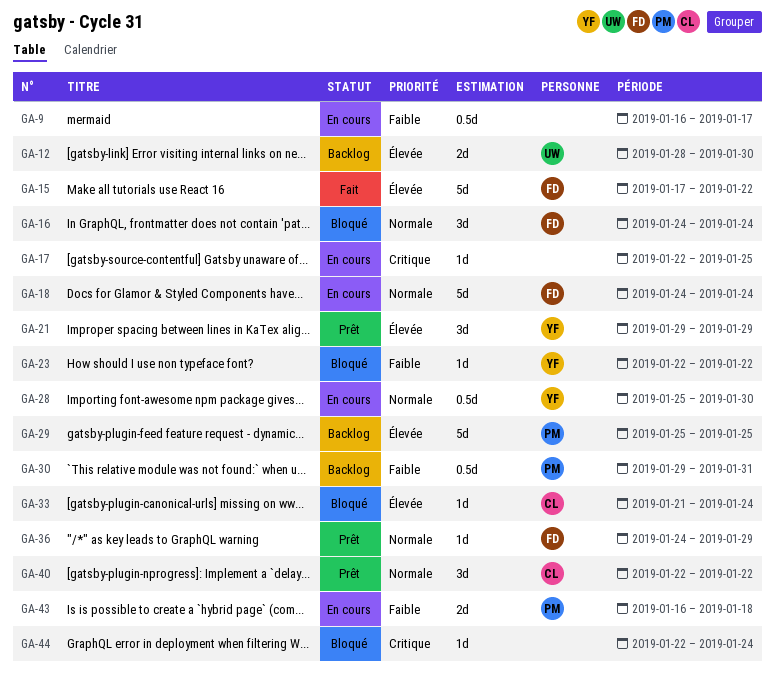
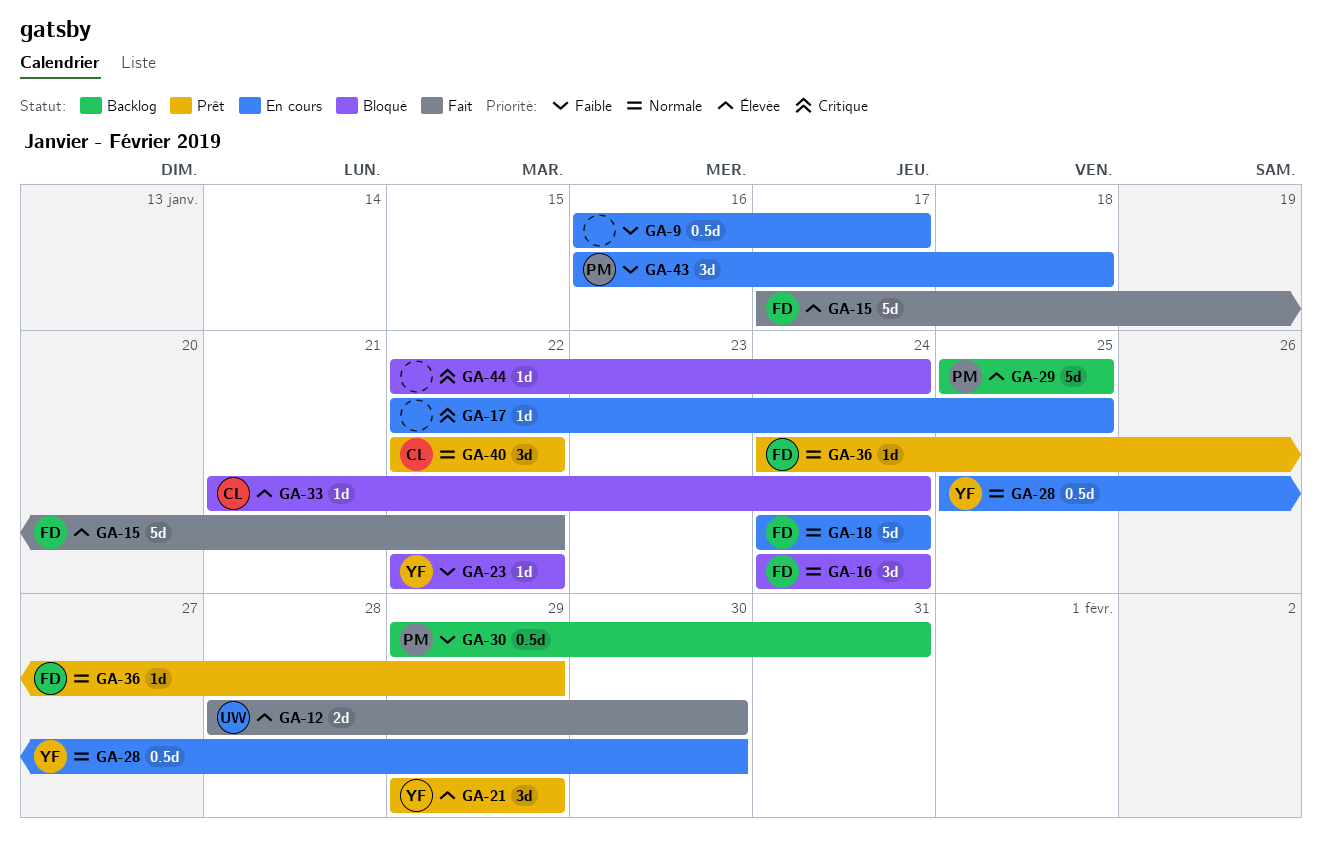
GA-12, status: Backlog -> Fait
GA-43, estimate: 2d -> 3d

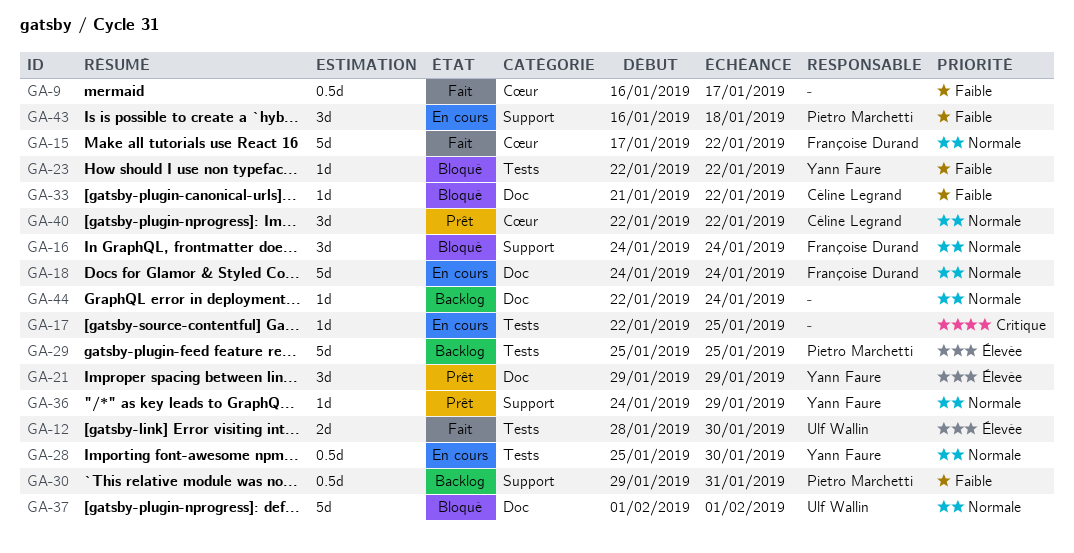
GA-9, status: En cours -> Fait
GA-15, priority: Élevée -> Normale
GA-33, priority: Élevée -> Faible
GA-33, due: Jan 24 -> Jan 22
GA-36, owner: Françoise Durand -> Yann Faure
GA-37: none -> present
GA-44, status: Bloqué -> Backlog
GA-44, priority: Critique -> Normale

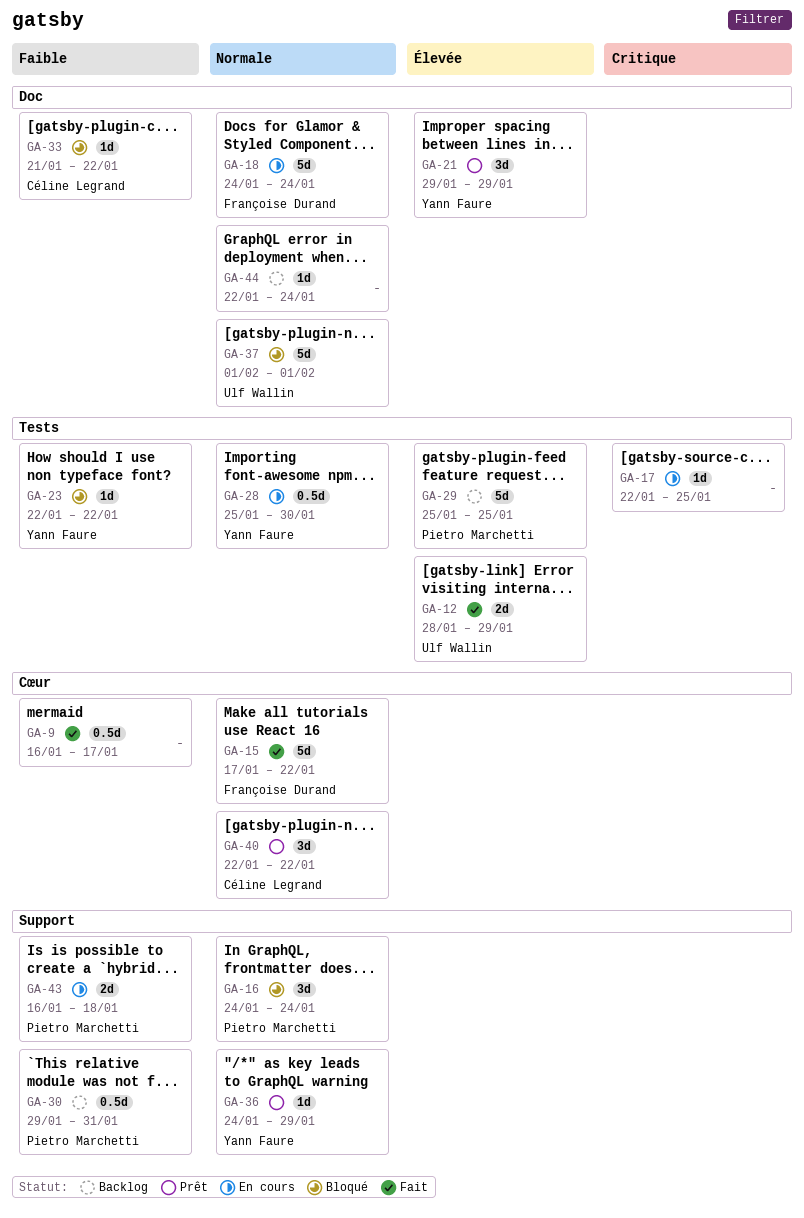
GA-12, due: Jan 30 -> Jan 29
GA-16, owner: Françoise Durand -> Pietro Marchetti
GA-43, estimate: 3d -> 2d

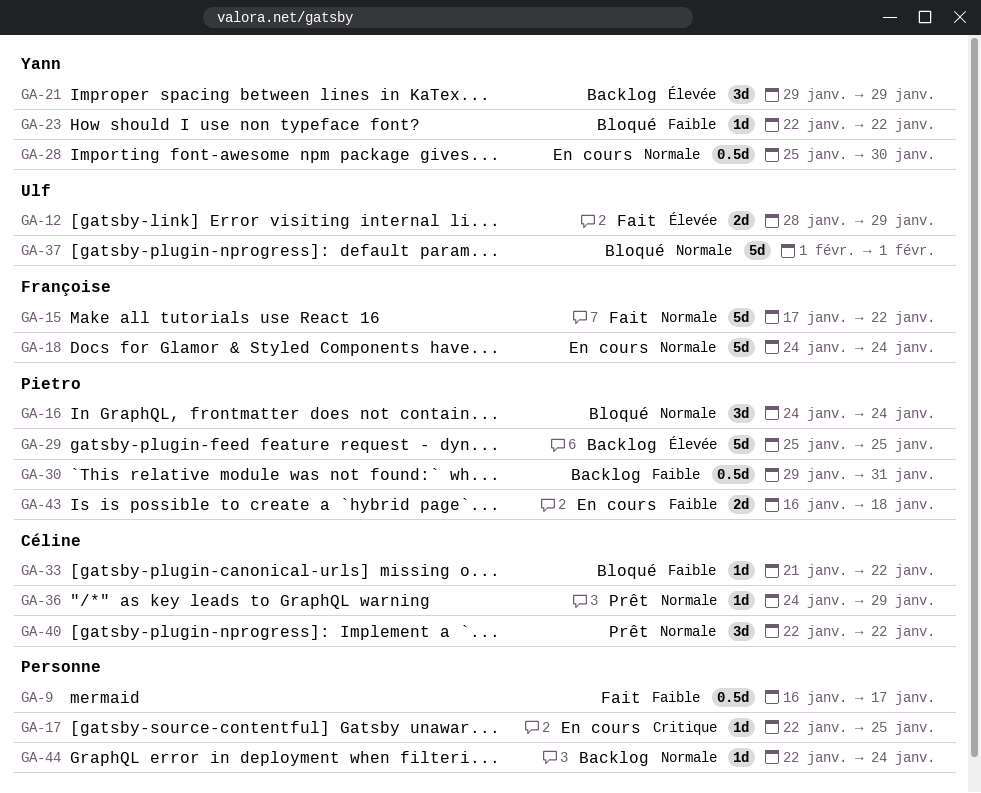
GA-21, status: Prêt -> Backlog
GA-36, owner: Yann Faure -> Céline Legrand

